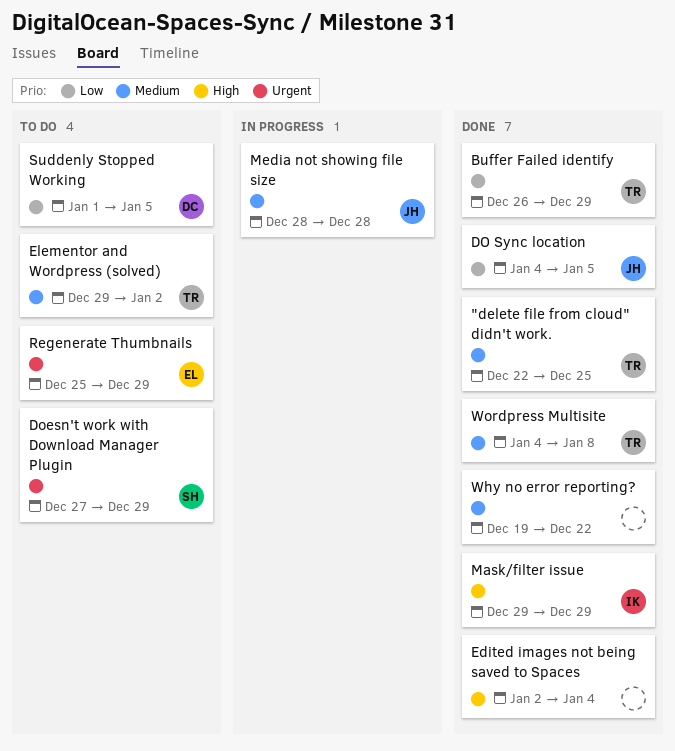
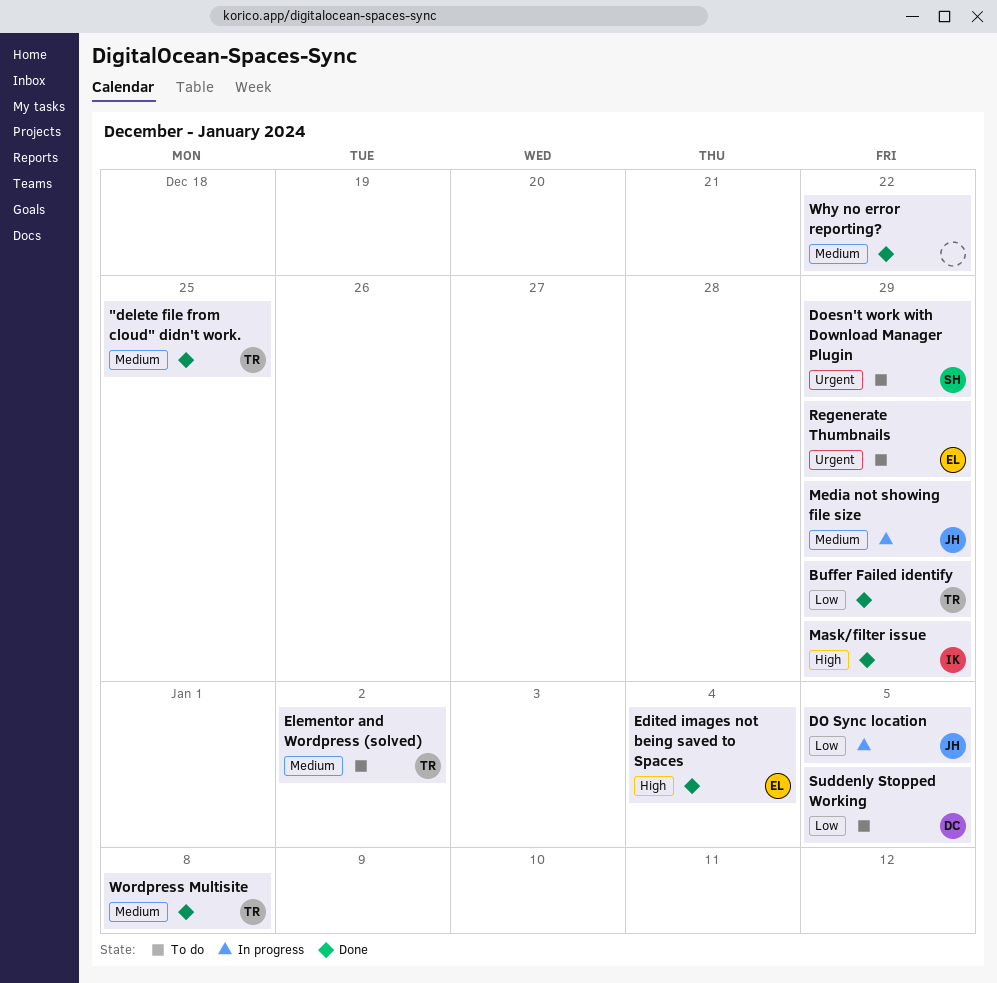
DO Sync location, status: Done -> In progress
Edited images not being saved to Spaces, owner: none -> EL
Media not showing file size, due: Dec 28 -> Dec 29

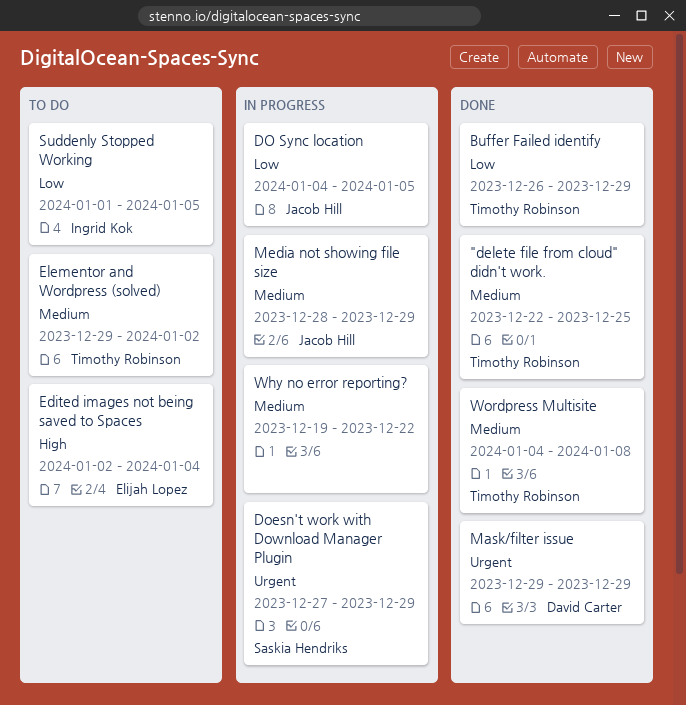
Doesn't work with Download Manager Plugin, status: To do -> In progress
Edited images not being saved to Spaces, status: Done -> To do
Mask/filter issue, owner: Ingrid Kok -> David Carter
Mask/filter issue, priority: High -> Urgent
Regenerate Thumbnails: present -> none
Suddenly Stopped Working, owner: David Carter -> Ingrid Kok
Why no error reporting?, status: Done -> In progress

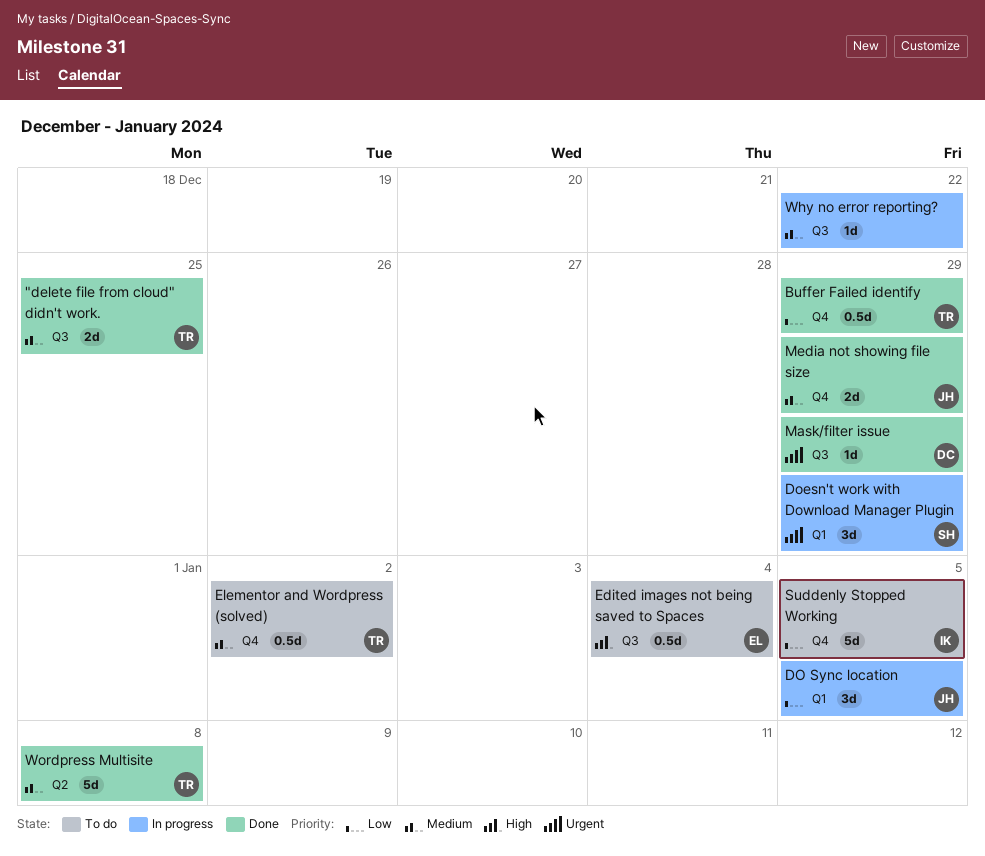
Media not showing file size, status: In progress -> Done

